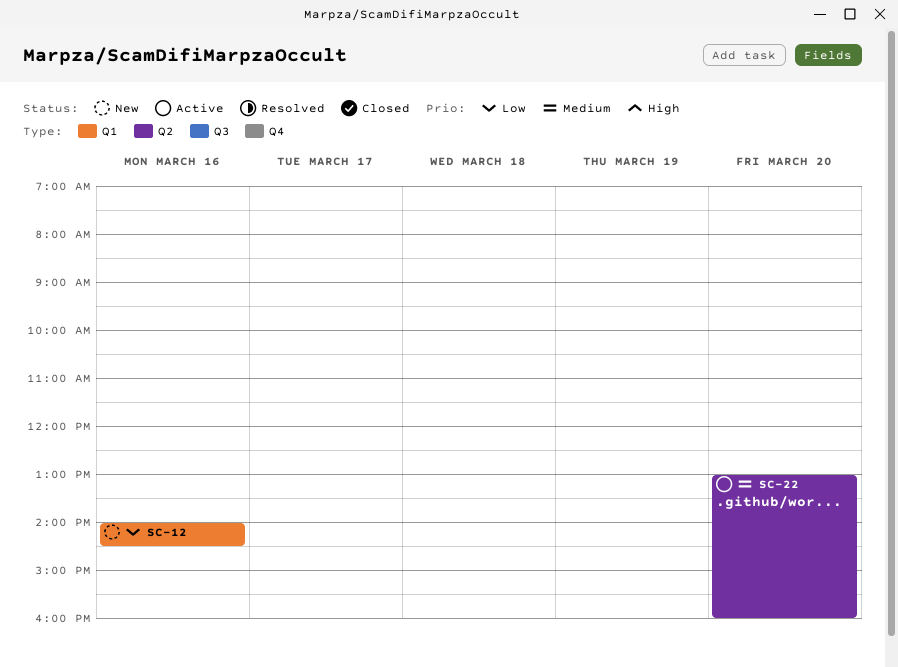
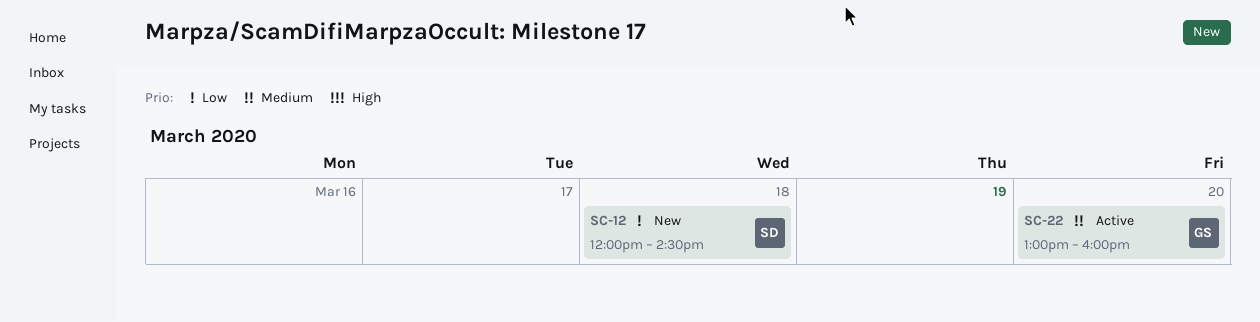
SC-12, day: Mar 16 -> Mar 18
SC-12, begins: 14:00 -> 12:00

